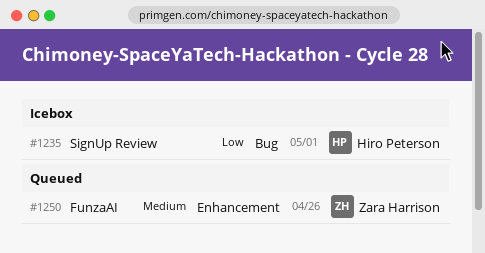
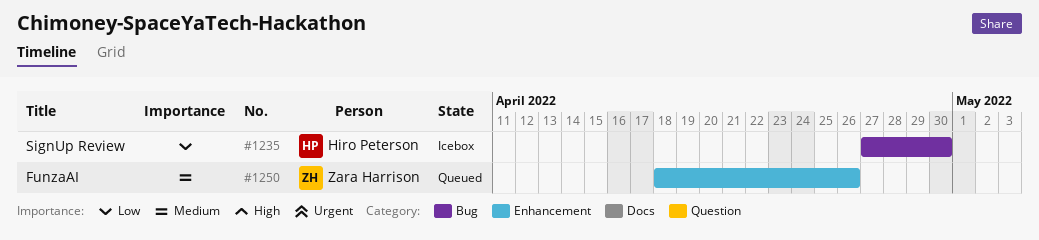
#1235, due: May 1 -> Apr 30

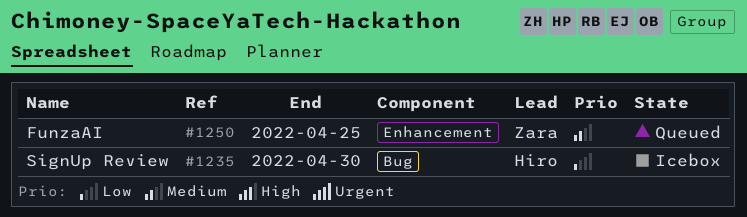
#1250, due: Apr 26 -> Apr 25

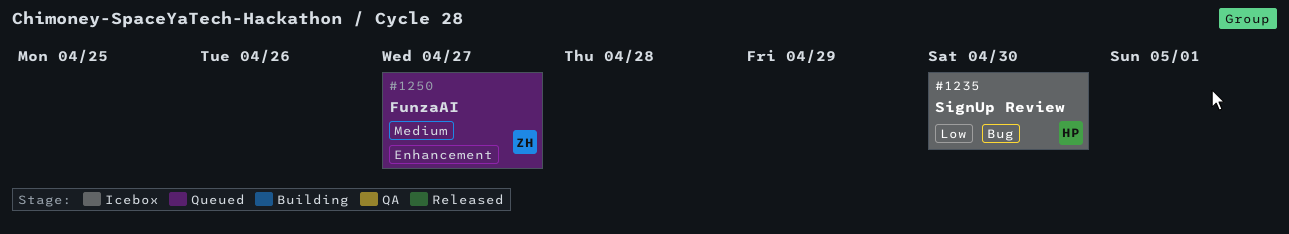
#1250, due: Apr 25 -> Apr 27

